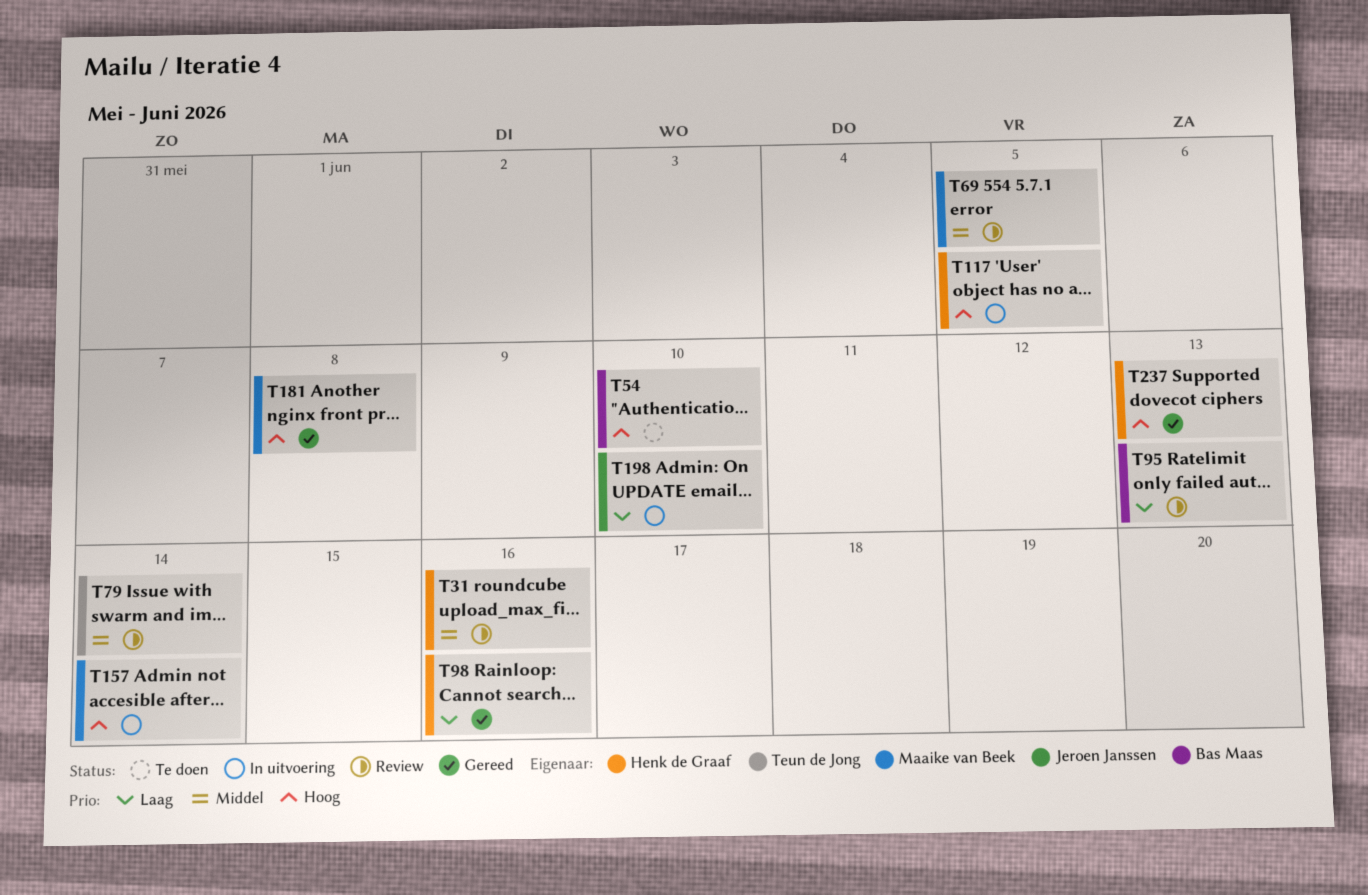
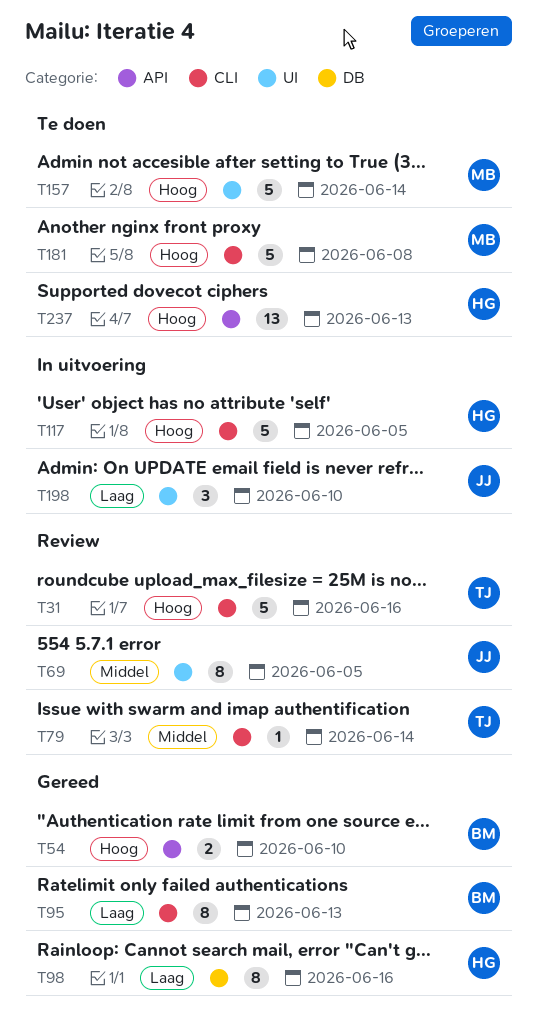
T31, owner: Henk de Graaf -> Teun de Jong
T31, priority: Middel -> Hoog
T54, status: Te doen -> Gereed
T69, owner: Maaike van Beek -> Jeroen Janssen
T95, status: Review -> Gereed
T157, status: In uitvoering -> Te doen
T181, status: Gereed -> Te doen
T237, status: Gereed -> Te doen

